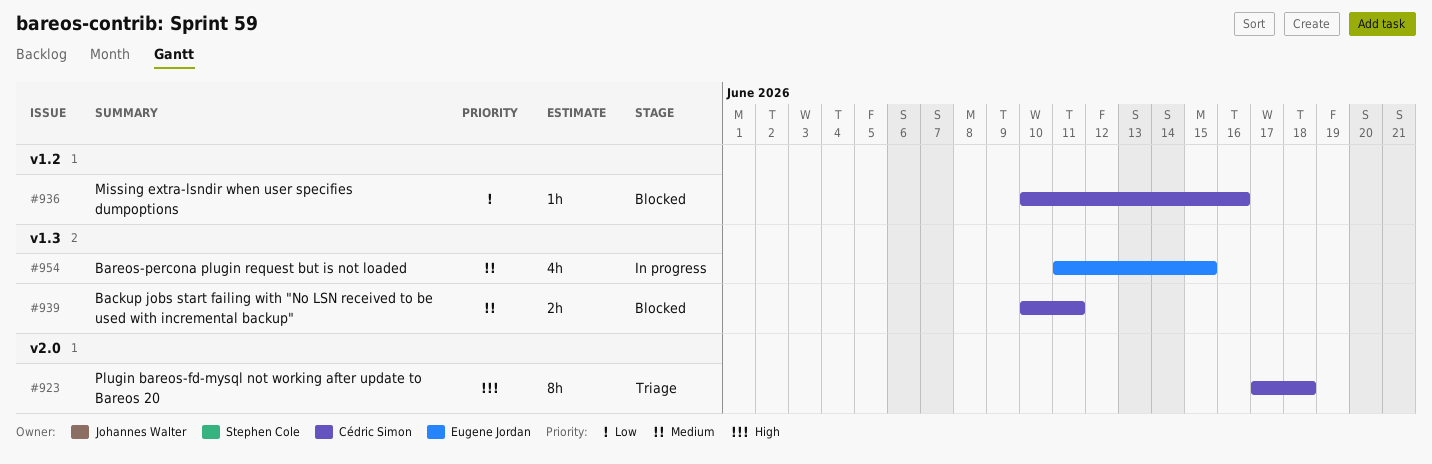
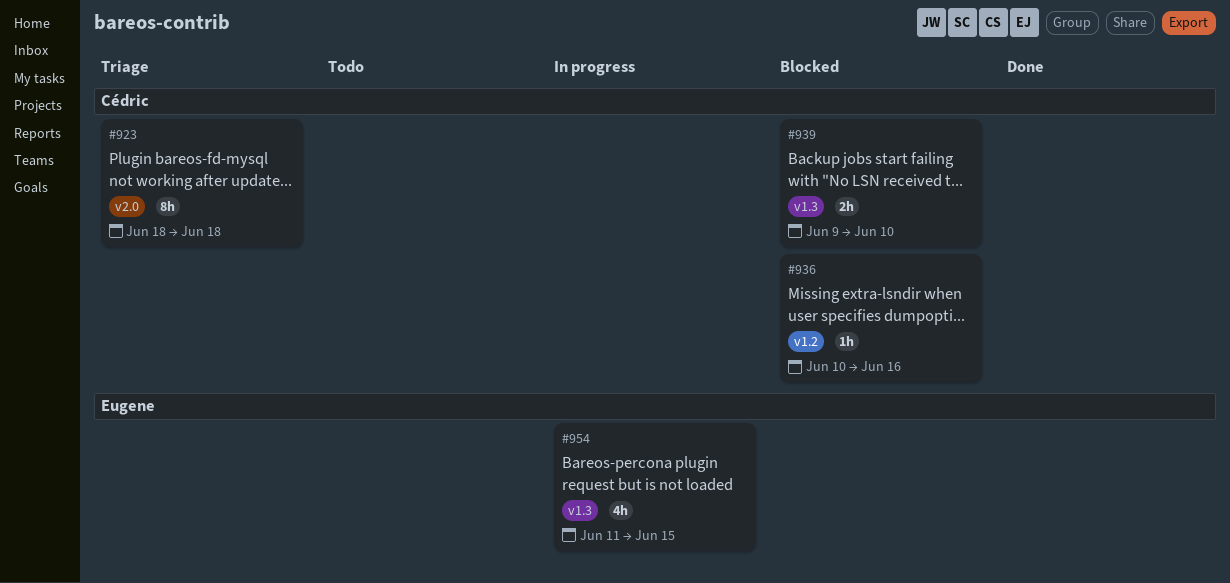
#923, start: Jun 17 -> Jun 18
#939, start: Jun 10 -> Jun 9
#939, due: Jun 11 -> Jun 10

